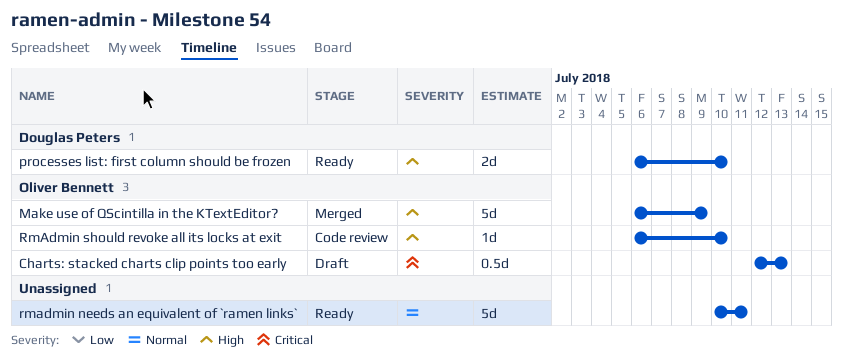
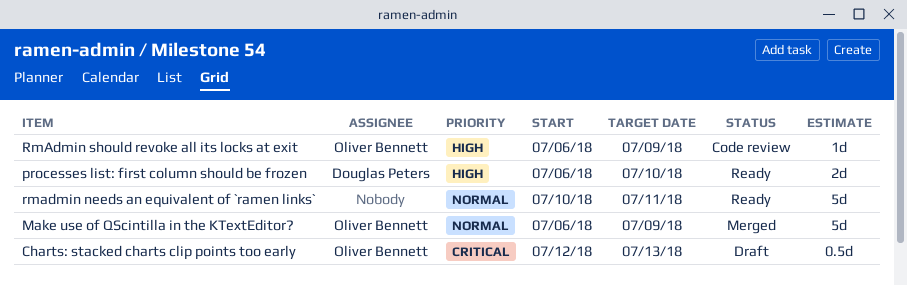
Make use of QScintilla in the KTextEditor?, priority: High -> Normal
RmAdmin should revoke all its locks at exit, due: Jul 10 -> Jul 9

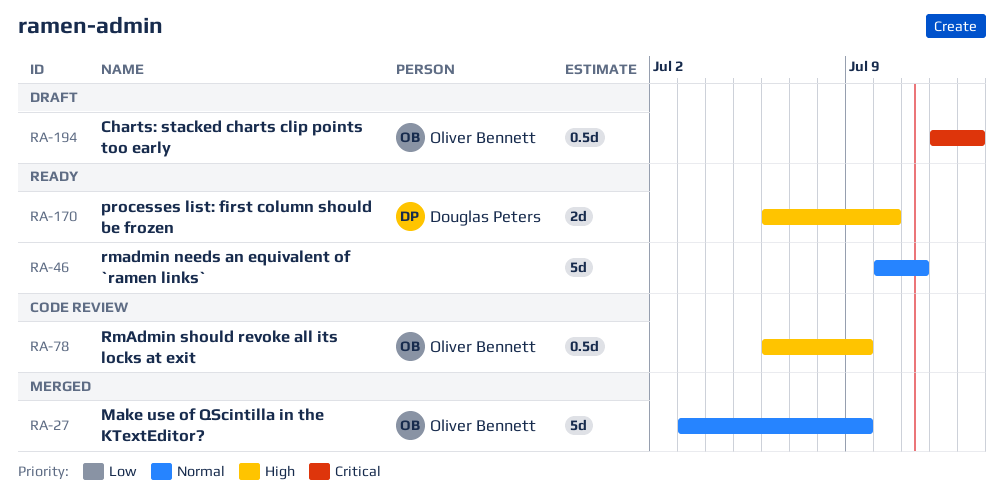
Make use of QScintilla in the KTextEditor?, start: Jul 6 -> Jul 3
RmAdmin should revoke all its locks at exit, estimate: 1d -> 0.5d

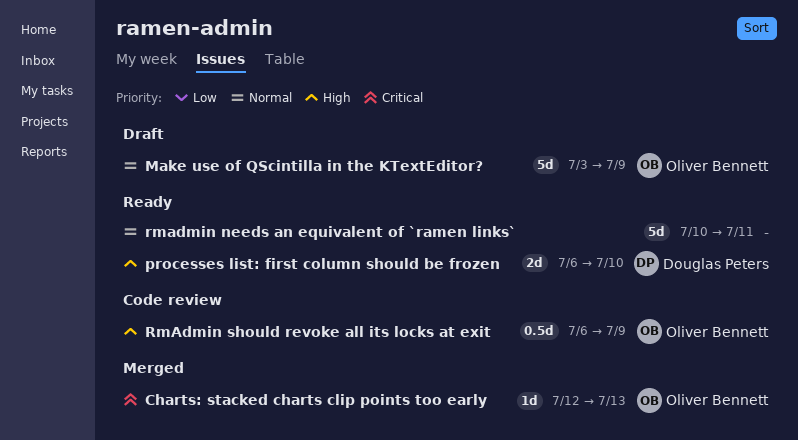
Charts: stacked charts clip points too early, status: Draft -> Merged
Charts: stacked charts clip points too early, estimate: 0.5d -> 1d
Make use of QScintilla in the KTextEditor?, status: Merged -> Draft

